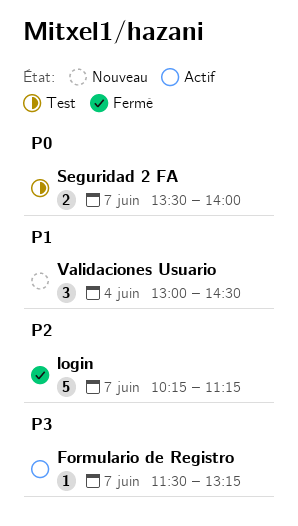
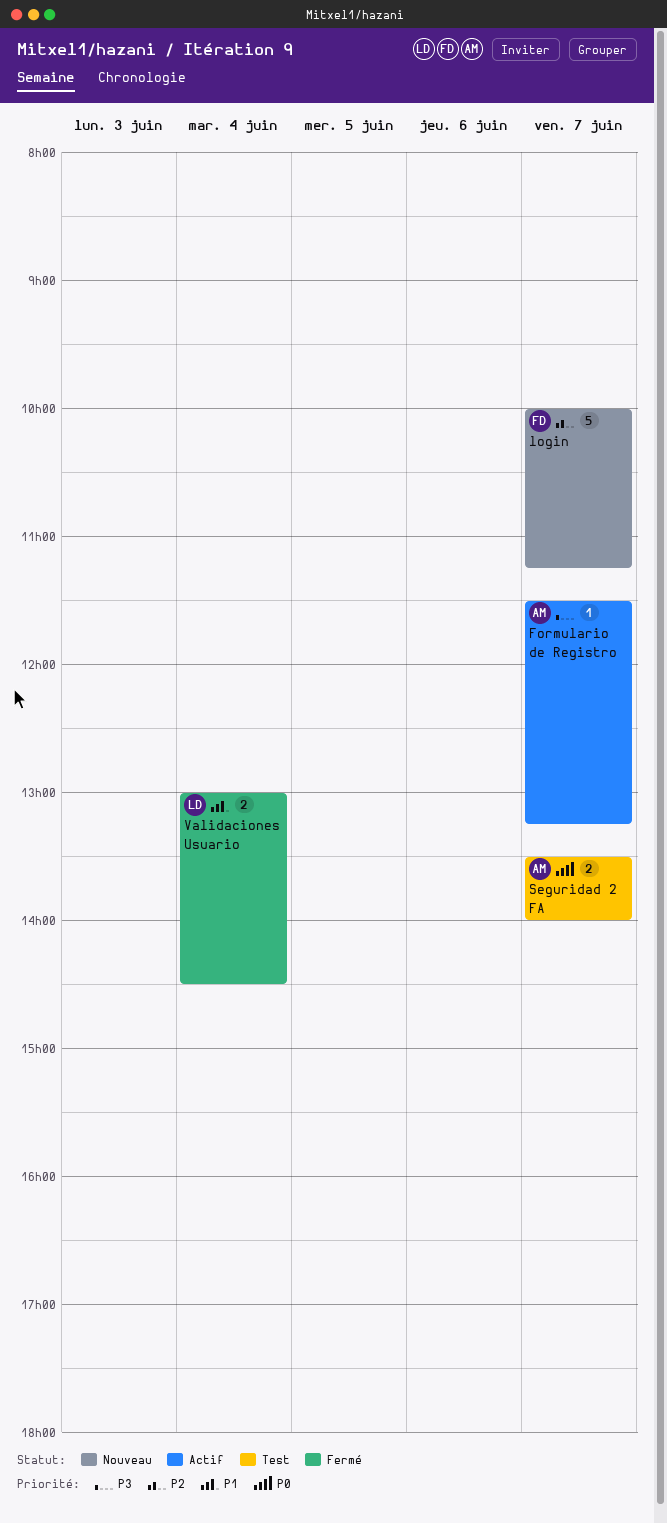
login, status: Fermé -> Nouveau
login, begins: 10:15 -> 10:00
Validaciones Usuario, status: Nouveau -> Fermé
Validaciones Usuario, estimate: 3 -> 2

